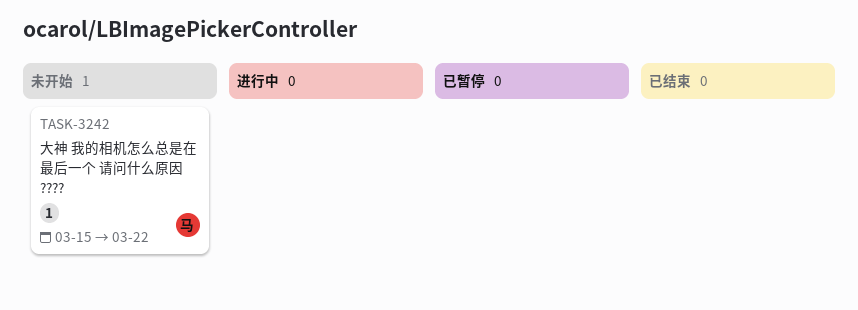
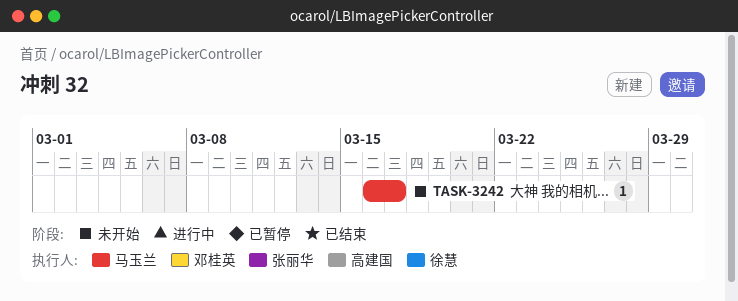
TASK-3242, start: Mar 15 -> Mar 16
TASK-3242, due: Mar 22 -> Mar 17

